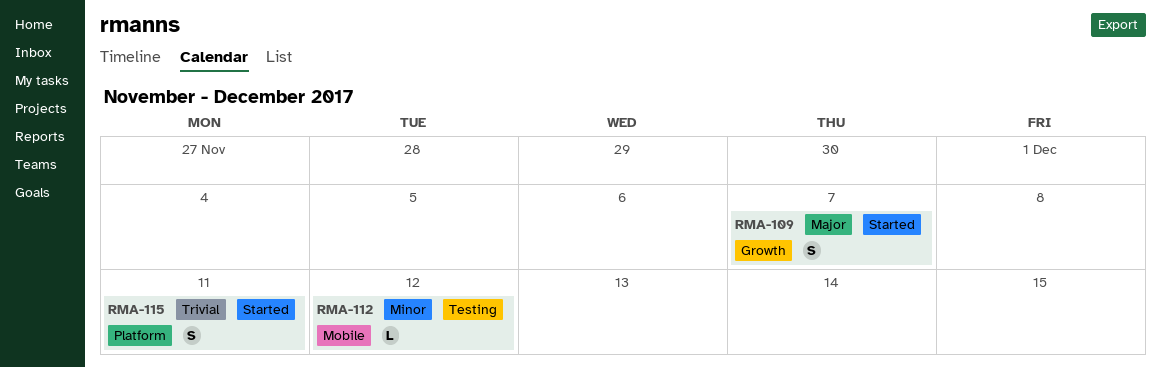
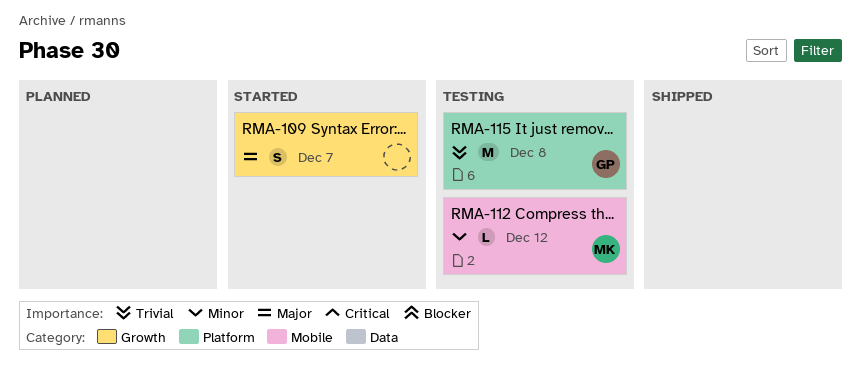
RMA-115, status: Started -> Testing
RMA-115, estimate: S -> M
RMA-115, due: Dec 11 -> Dec 8

